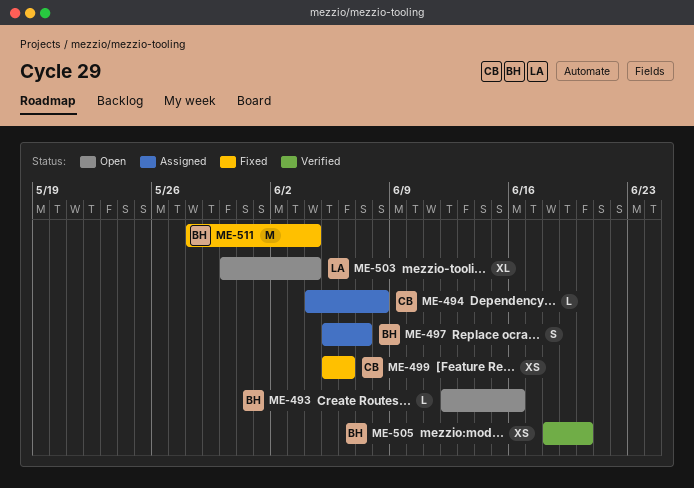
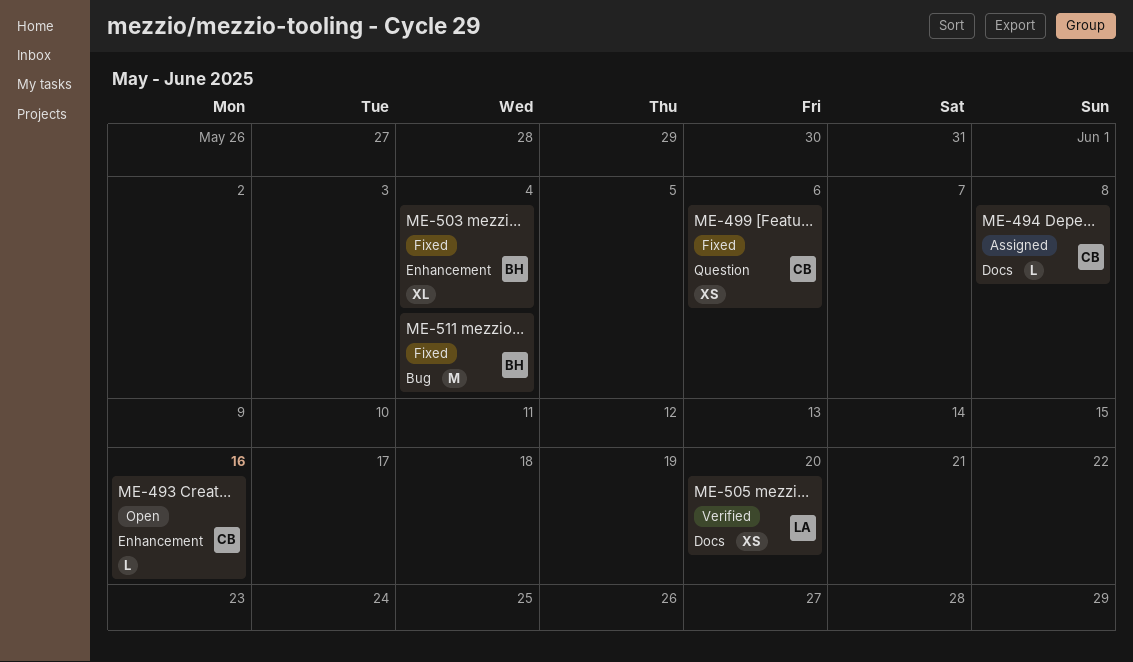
ME-493, owner: BH -> CB
ME-497: present -> none
ME-503, status: Open -> Fixed
ME-503, owner: LA -> BH
ME-505, owner: BH -> LA

